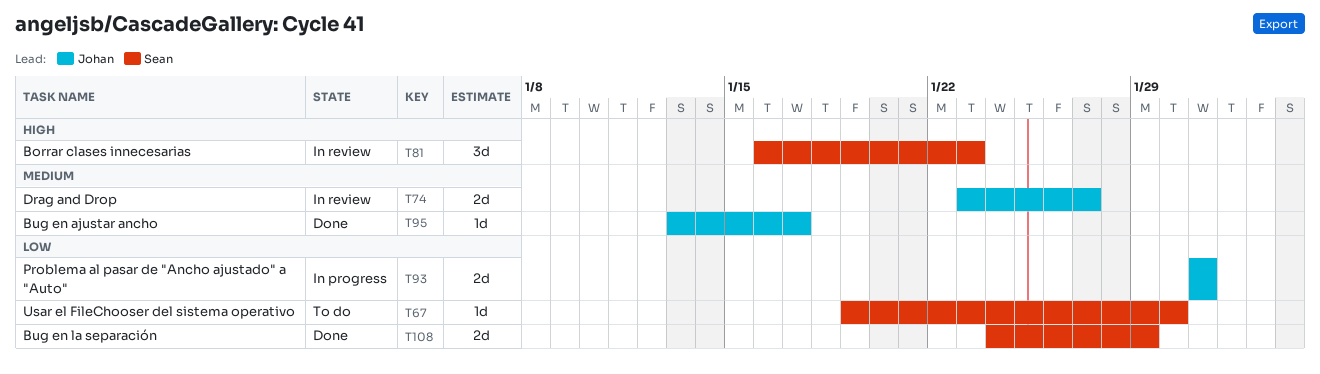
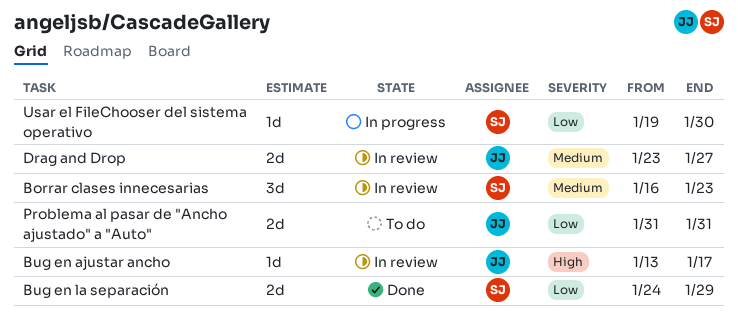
Borrar clases innecesarias, priority: High -> Medium
Bug en ajustar ancho, status: Done -> In review
Bug en ajustar ancho, priority: Medium -> High
Problema al pasar de "Ancho ajustado" a "Auto", status: In progress -> To do
Usar el FileChooser del sistema operativo, status: To do -> In progress

